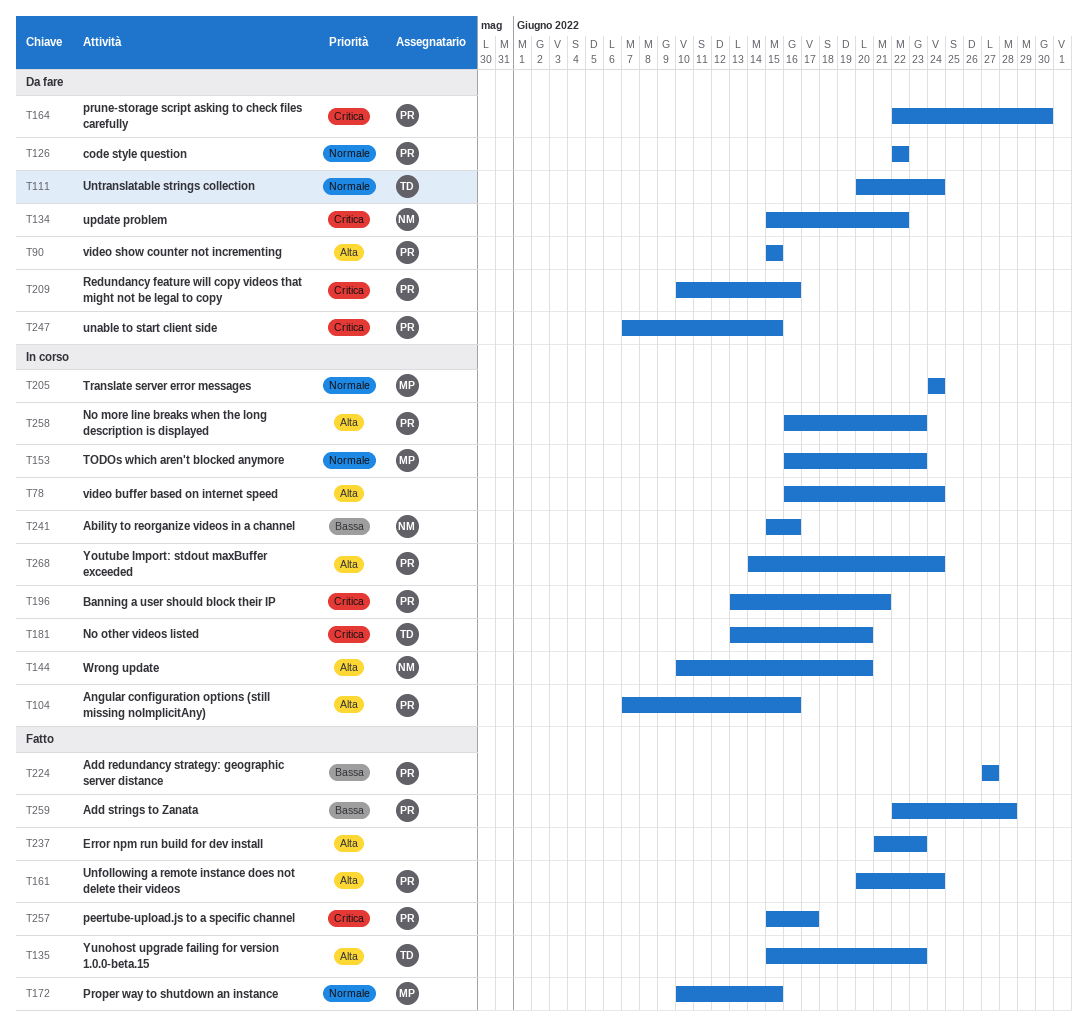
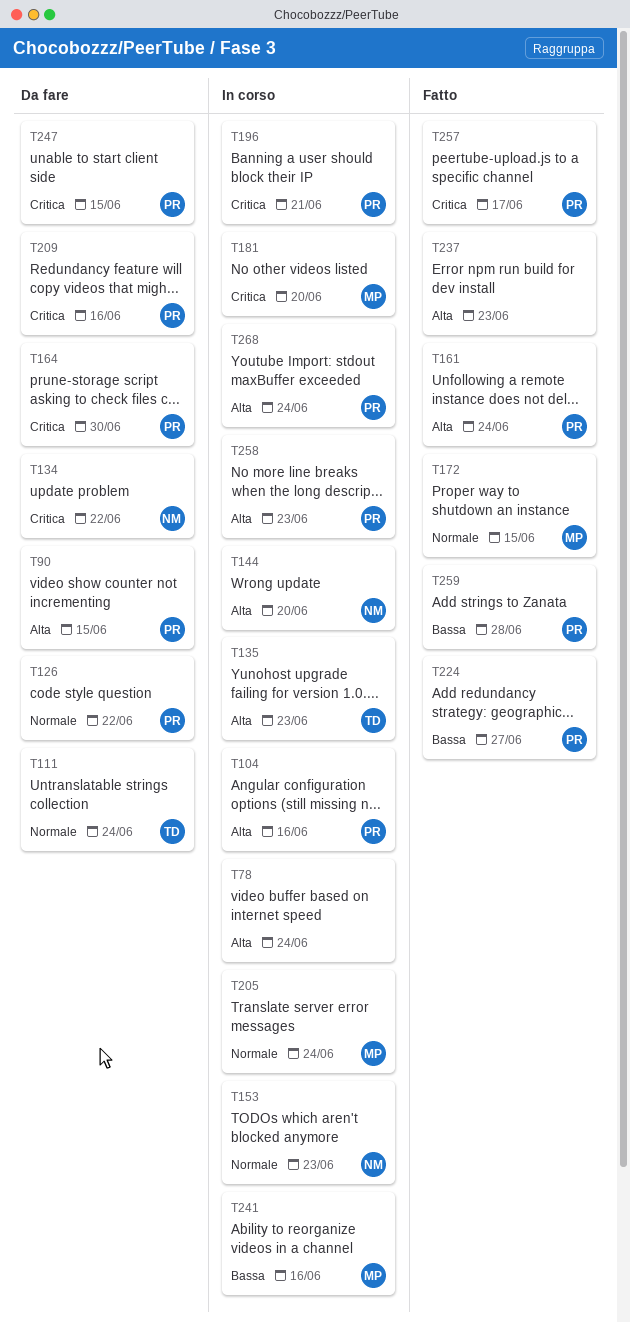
T135, status: Fatto -> In corso
T153, owner: MP -> NM
T181, owner: TD -> MP
T241, owner: NM -> MP

